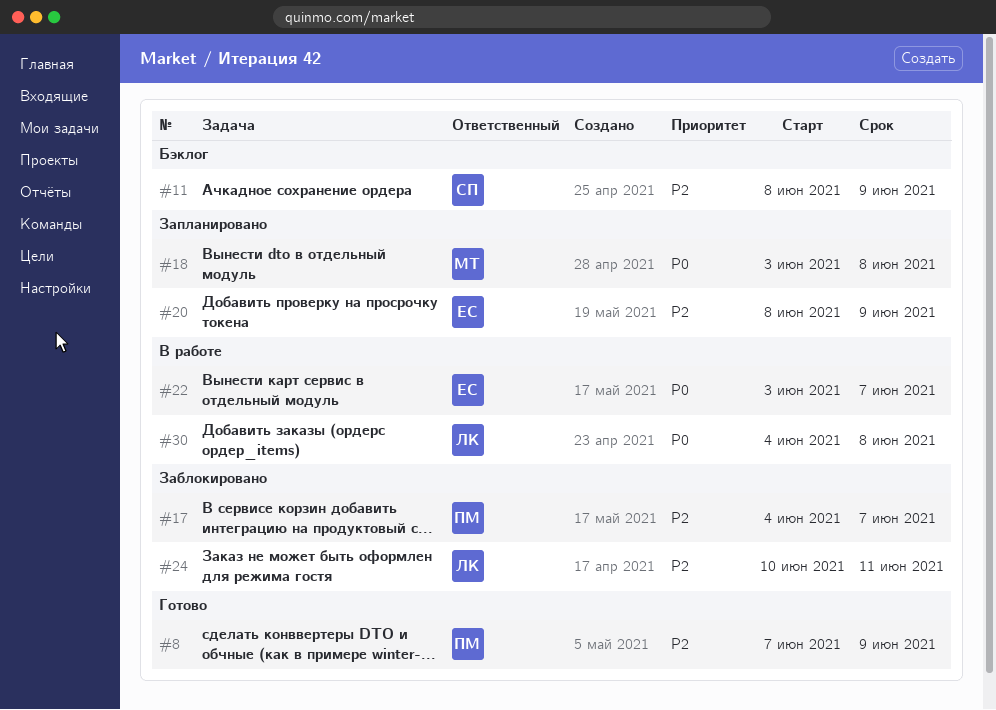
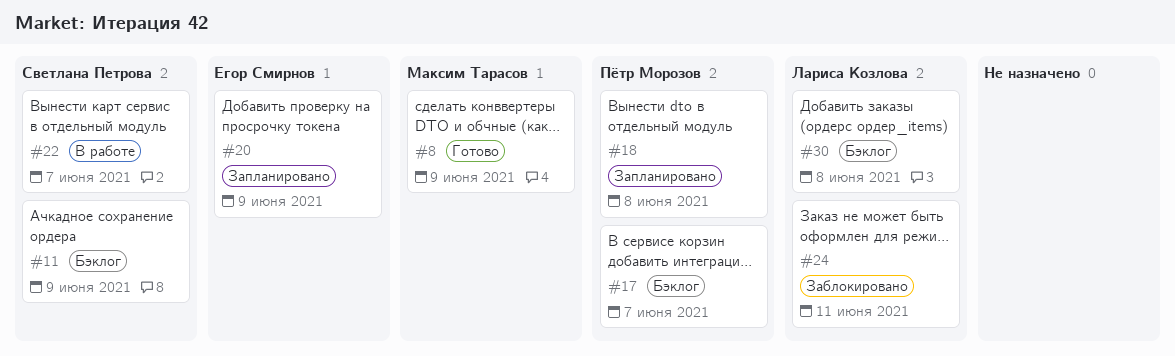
#8, owner: Пётр Морозов -> Максим Тарасов
#17, status: Заблокировано -> Бэклог
#18, owner: Максим Тарасов -> Пётр Морозов
#22, owner: Егор Смирнов -> Светлана Петрова
#30, status: В работе -> Бэклог

